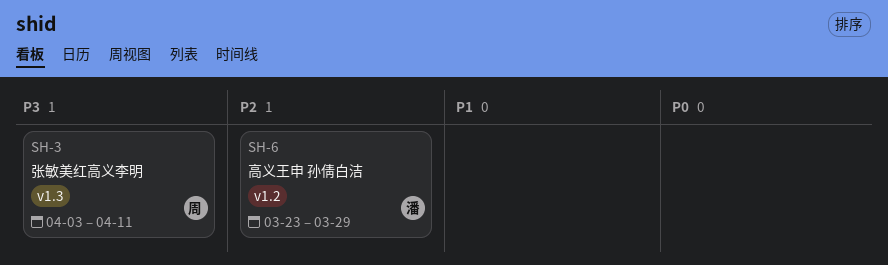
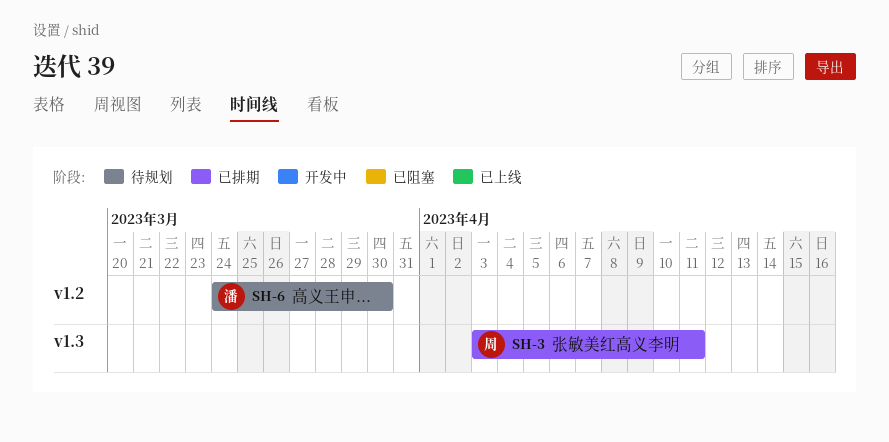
SH-6, start: Mar 23 -> Mar 24
SH-6, due: Mar 29 -> Mar 30

